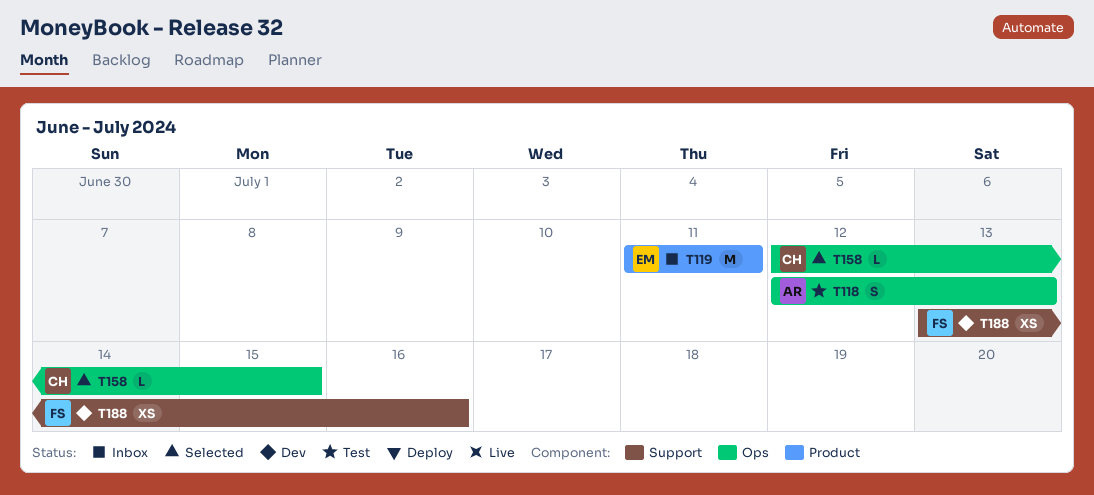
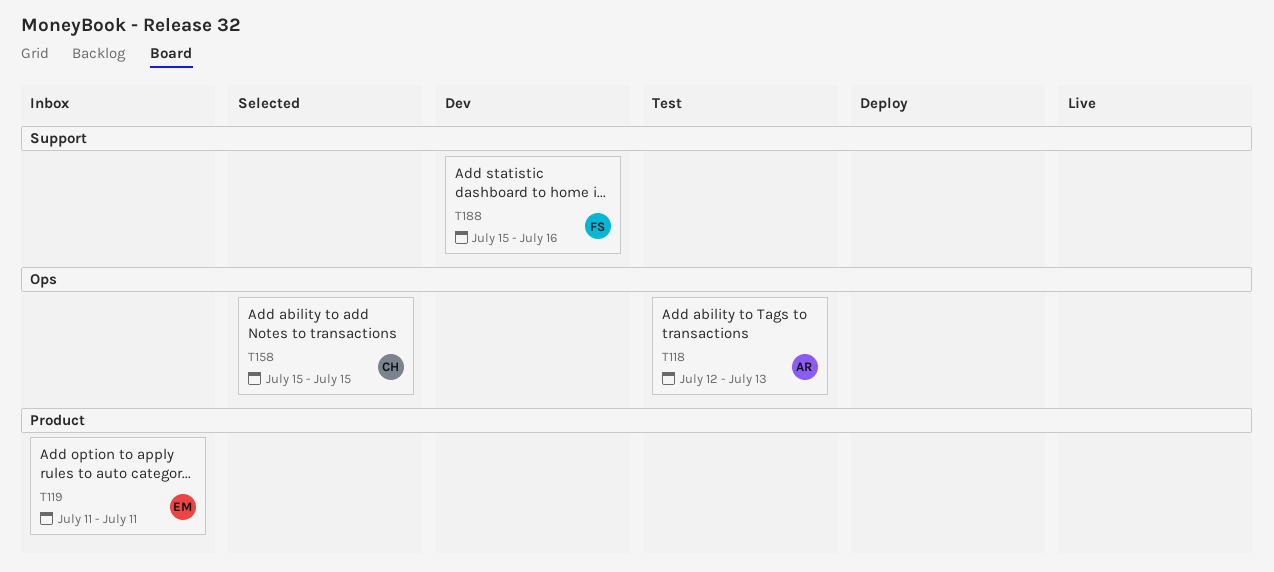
T158, start: Jul 12 -> Jul 15
T188, start: Jul 13 -> Jul 15

